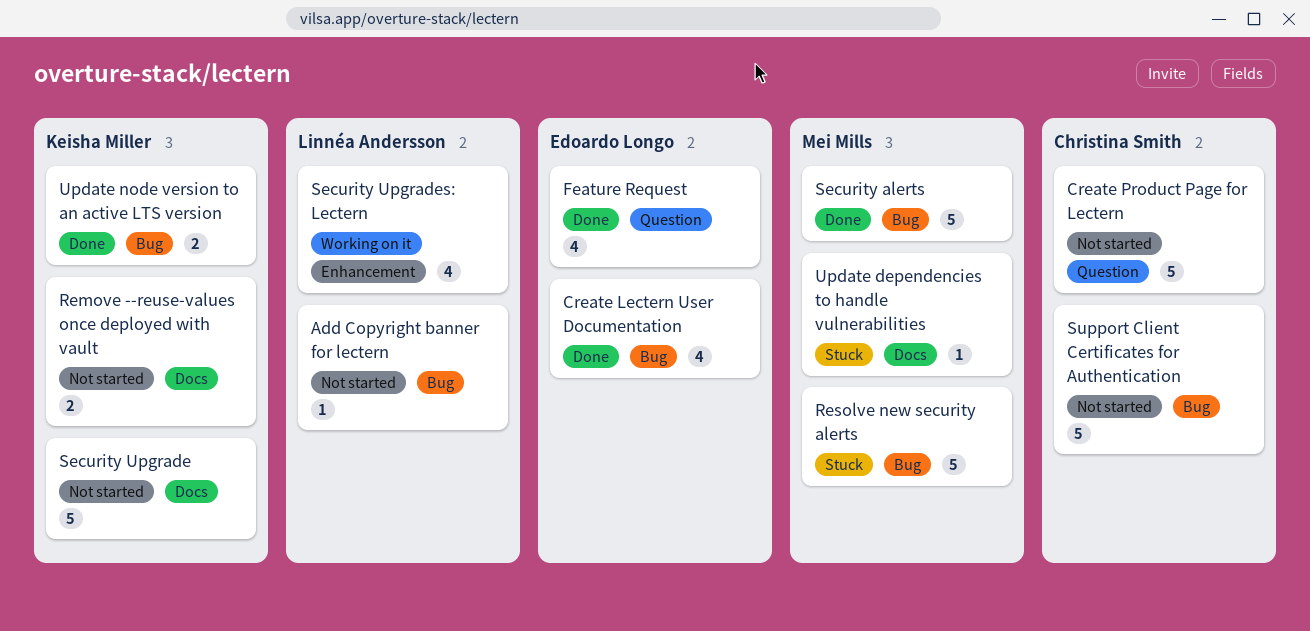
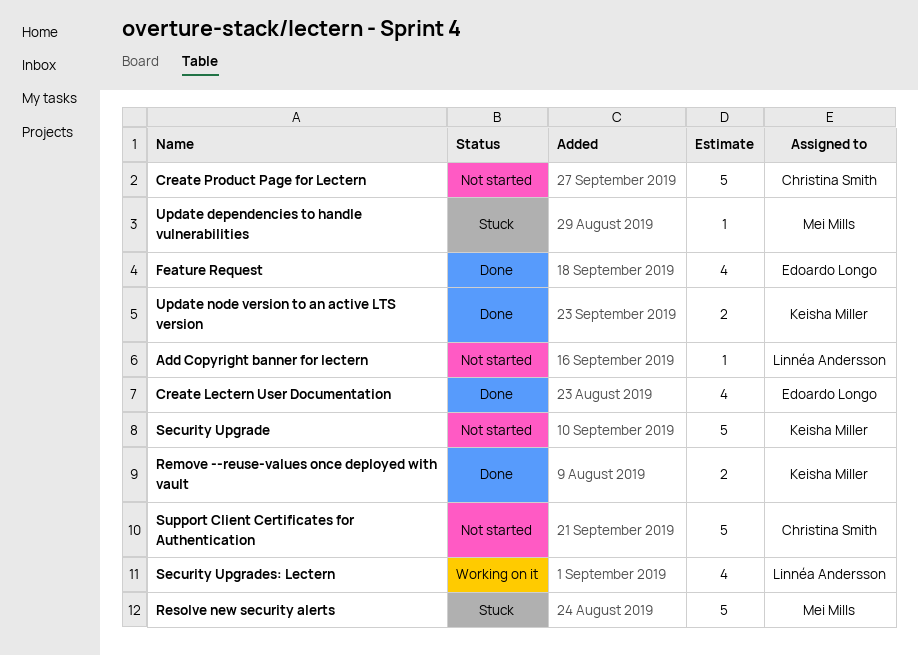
Remove --reuse-values once deployed with vault, status: Not started -> Done
Security alerts: present -> none

